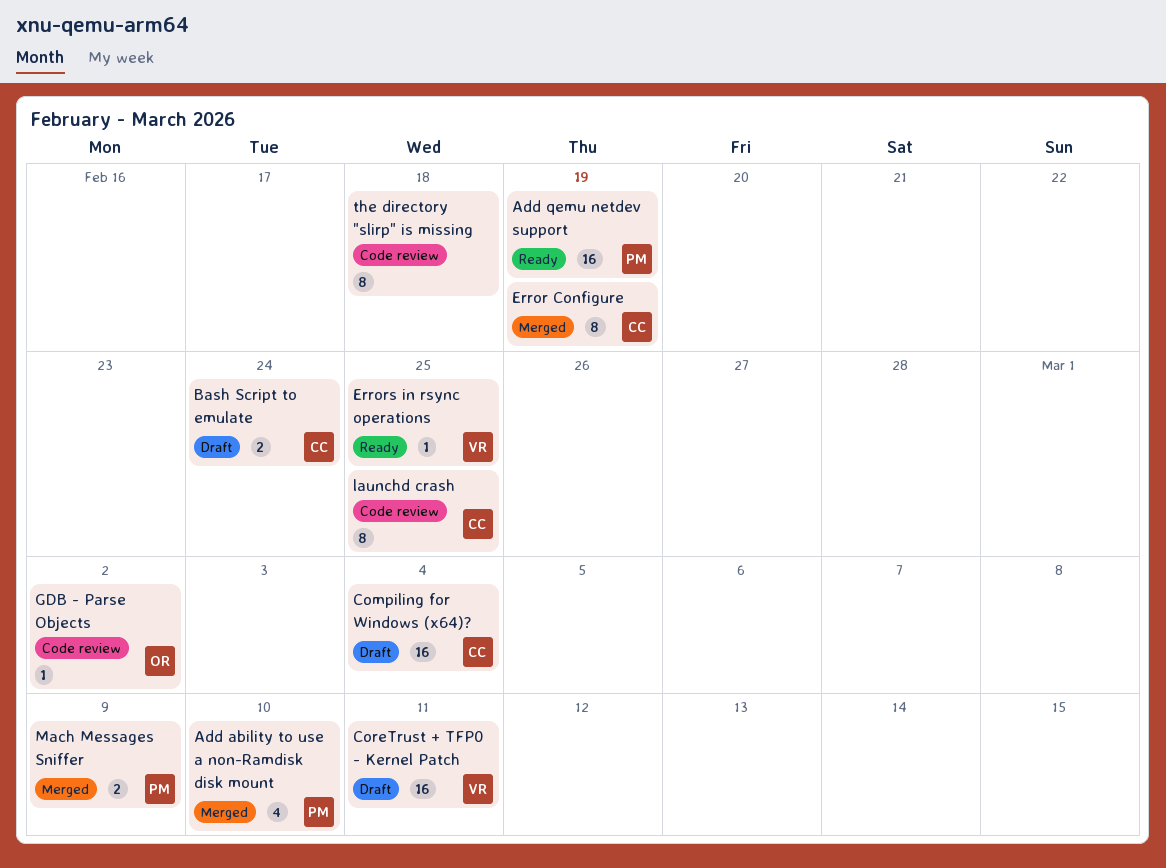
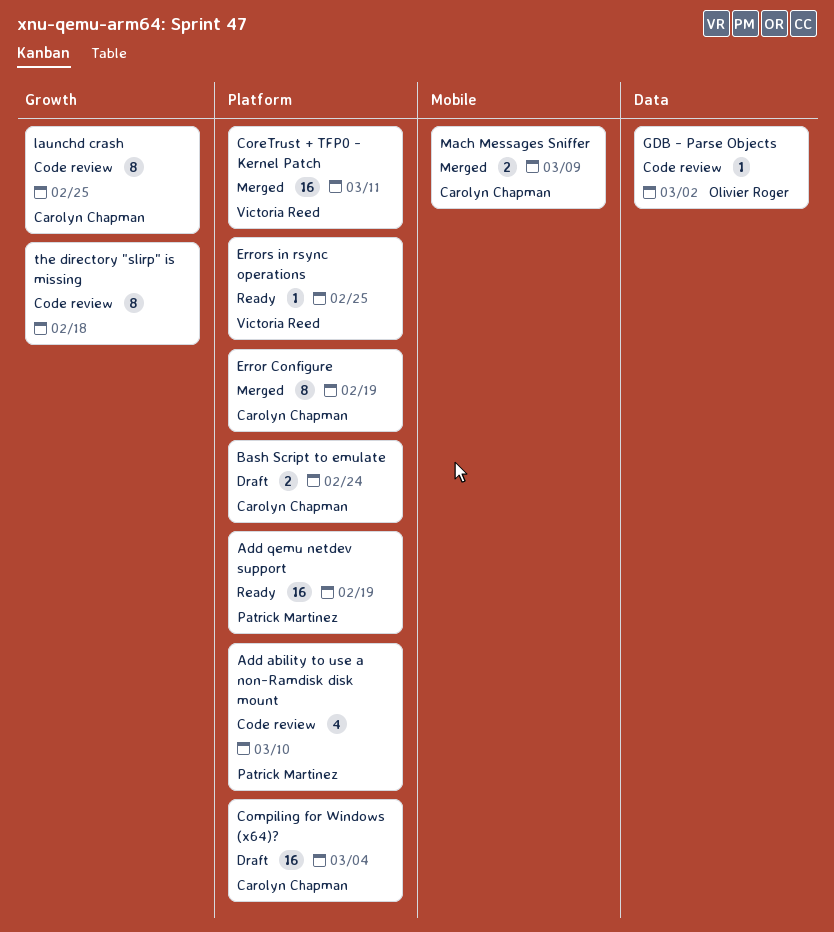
Add ability to use a non-Ramdisk disk mount, status: Merged -> Code review
CoreTrust + TFP0 - Kernel Patch, status: Draft -> Merged
Mach Messages Sniffer, owner: Patrick Martinez -> Carolyn Chapman

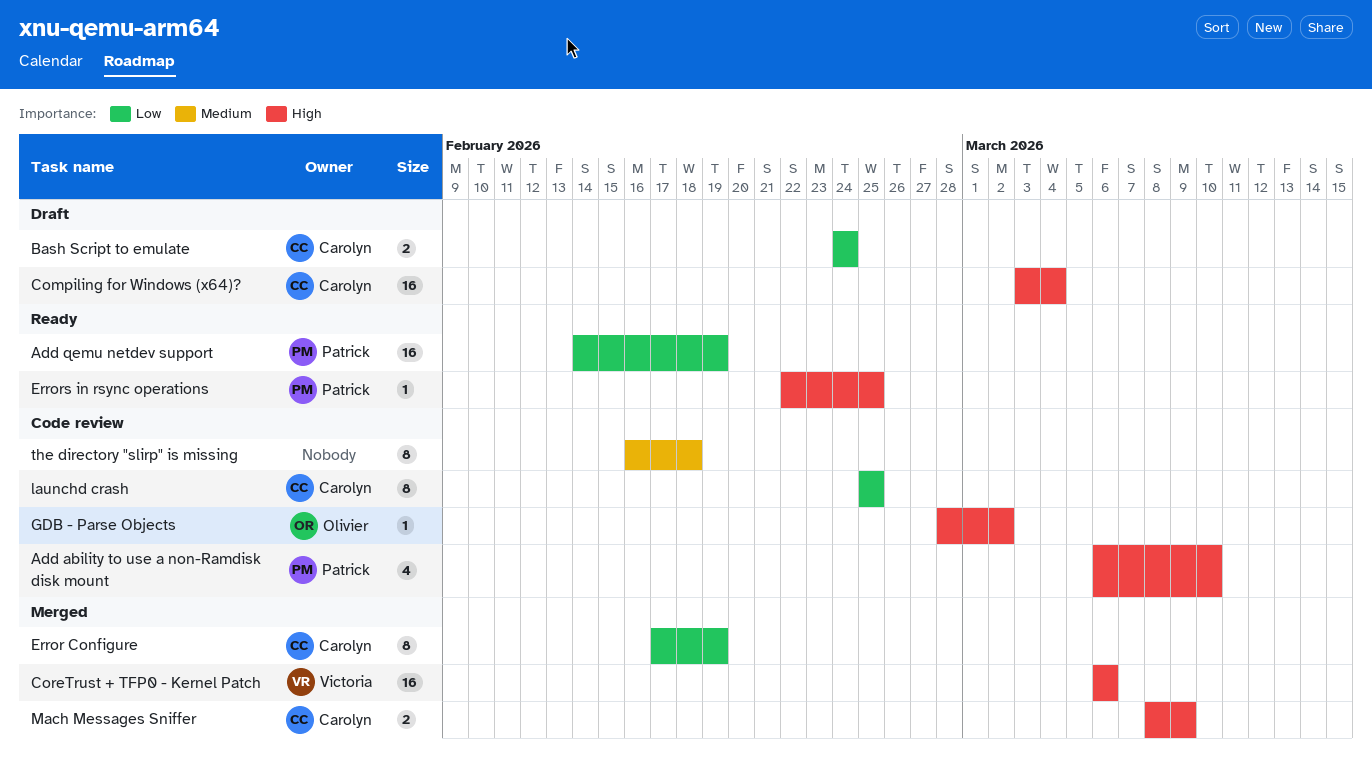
CoreTrust + TFP0 - Kernel Patch, due: Mar 11 -> Mar 6
Errors in rsync operations, owner: Victoria Reed -> Patrick Martinez

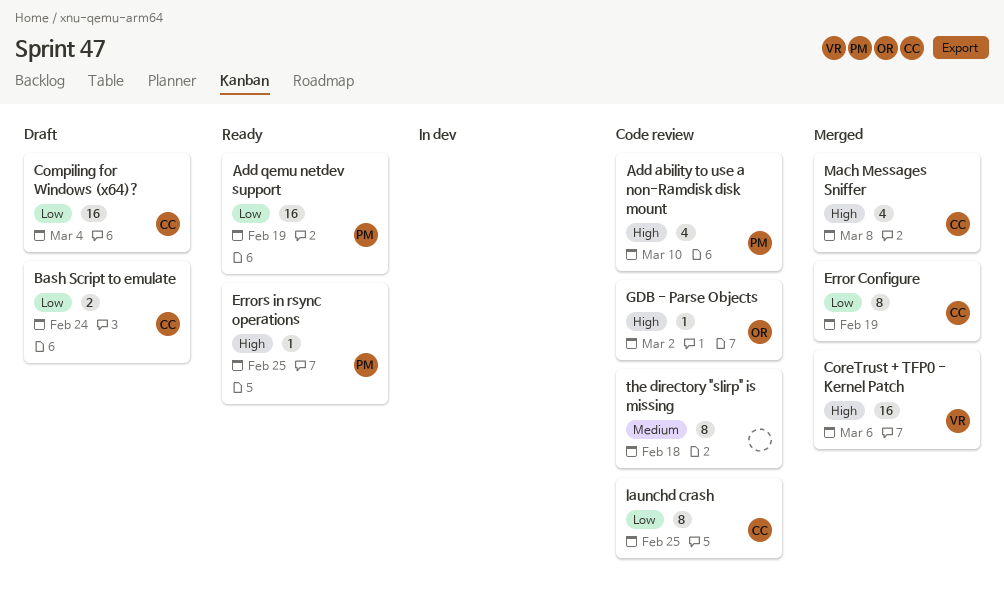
Compiling for Windows (x64)?, priority: High -> Low
Mach Messages Sniffer, estimate: 2 -> 4
Mach Messages Sniffer, due: Mar 9 -> Mar 8

